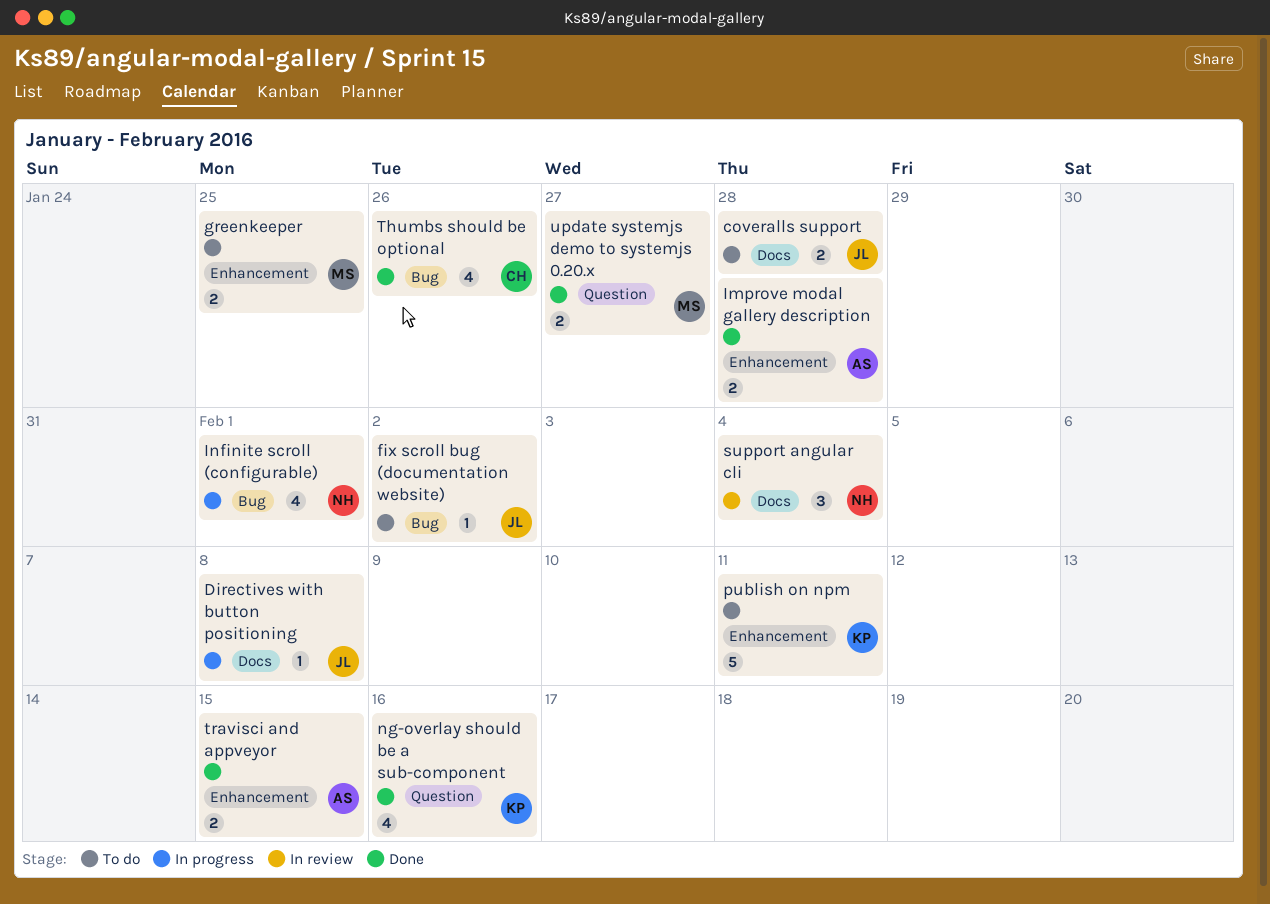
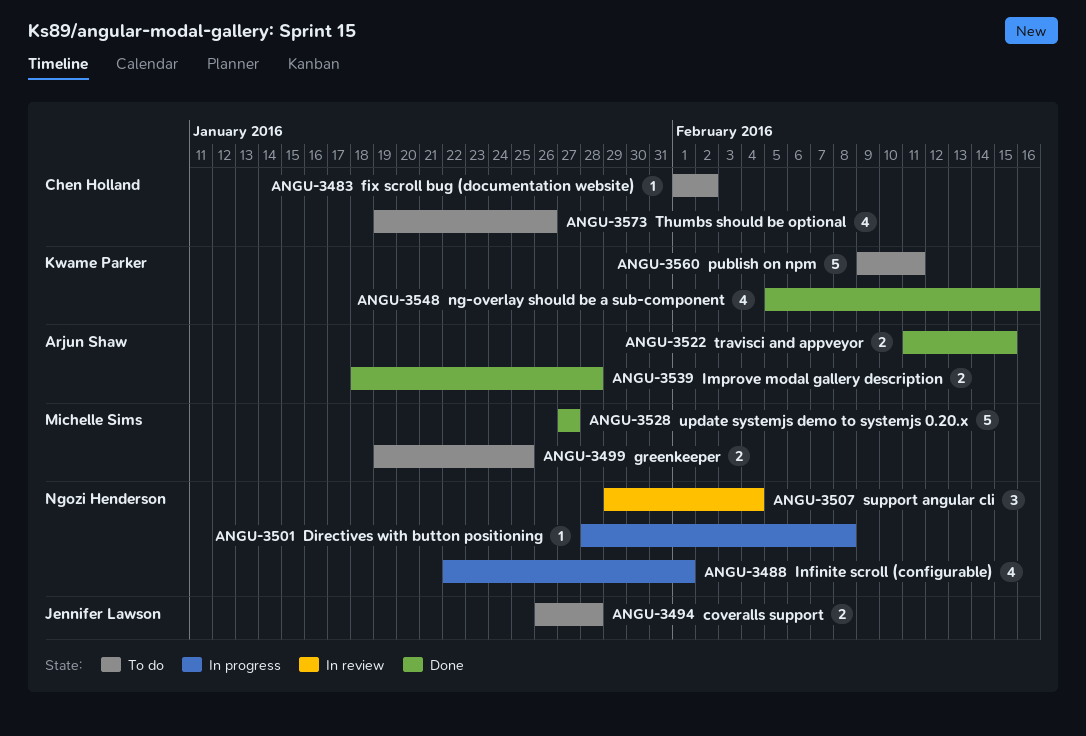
Directives with button positioning, owner: Jennifer Lawson -> Ngozi Henderson
fix scroll bug (documentation website), owner: Jennifer Lawson -> Chen Holland
Thumbs should be optional, status: Done -> To do
update systemjs demo to systemjs 0.20.x, estimate: 2 -> 5

